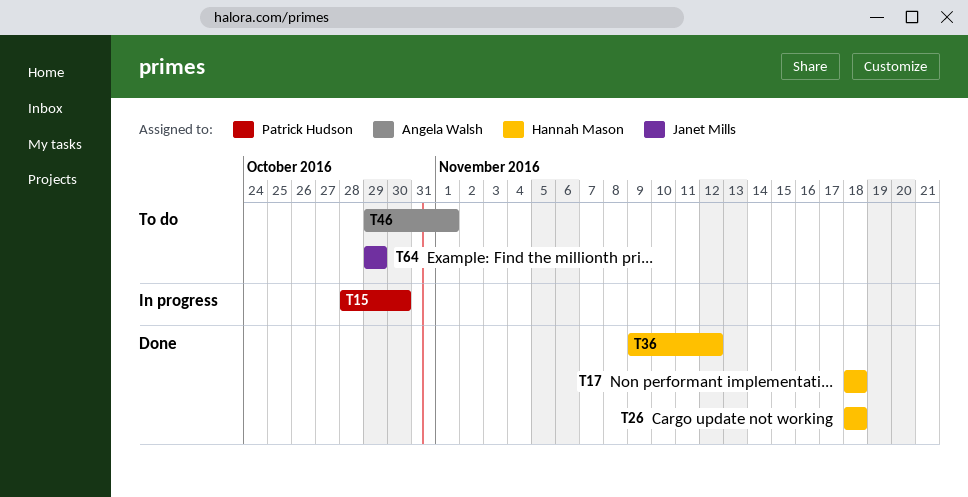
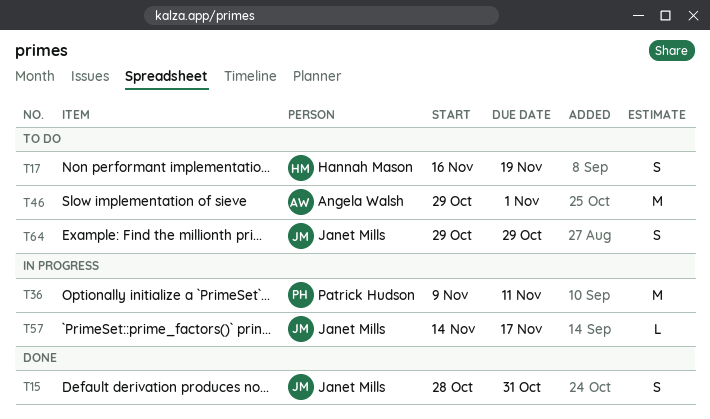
T15, status: In progress -> Done
T15, owner: Patrick Hudson -> Janet Mills
T15, due: Oct 30 -> Oct 31
T17, status: Done -> To do
T17, start: Nov 18 -> Nov 16
T17, due: Nov 18 -> Nov 19
T26: present -> none
T36, status: Done -> In progress
T36, owner: Hannah Mason -> Patrick Hudson
T36, due: Nov 12 -> Nov 11
T57: none -> present

